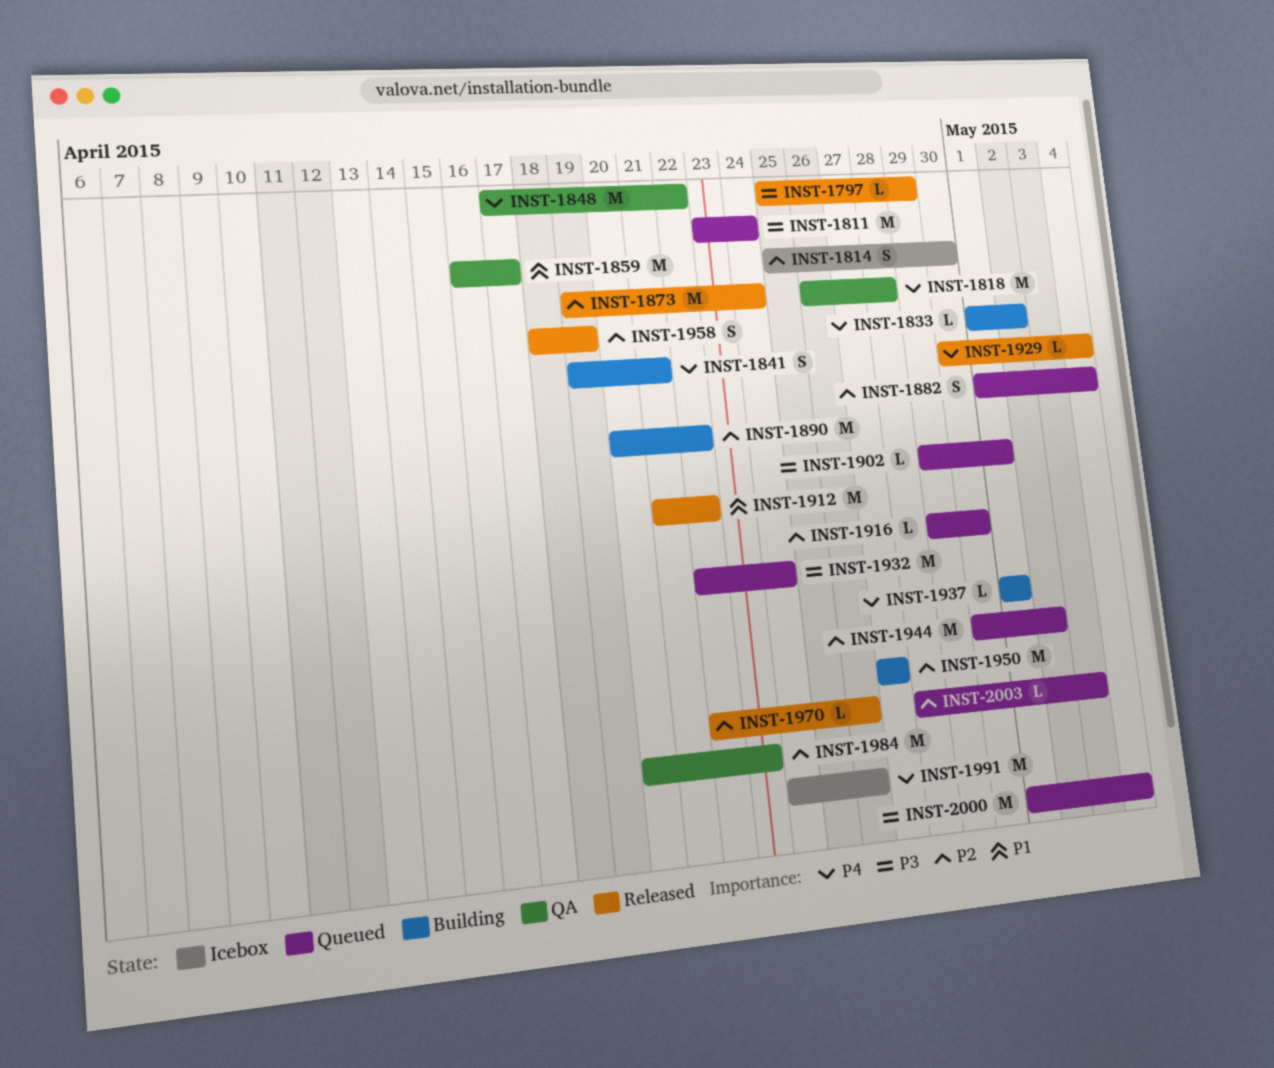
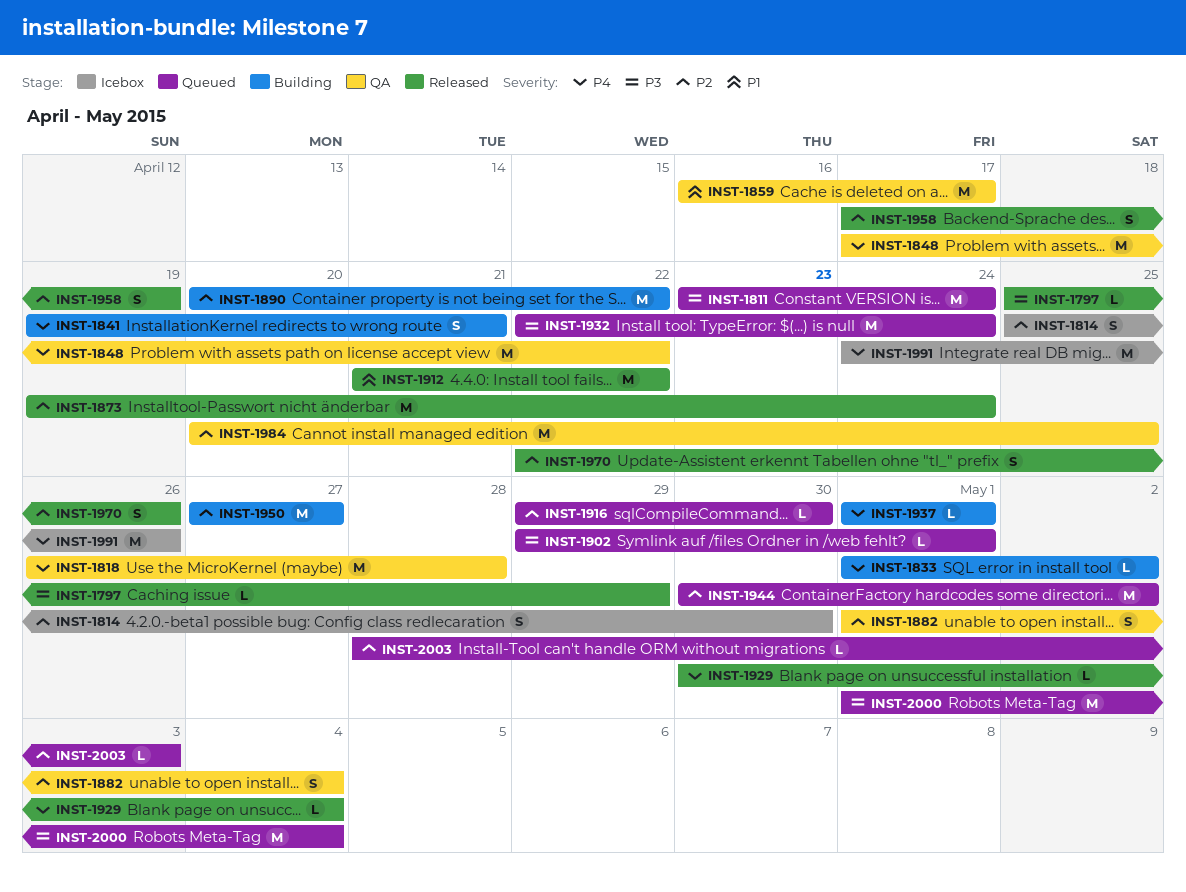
INST-1882, status: Queued -> QA
INST-1958, start: Apr 18 -> Apr 17
INST-1970, estimate: L -> S
INST-1984, due: Apr 23 -> Apr 25

